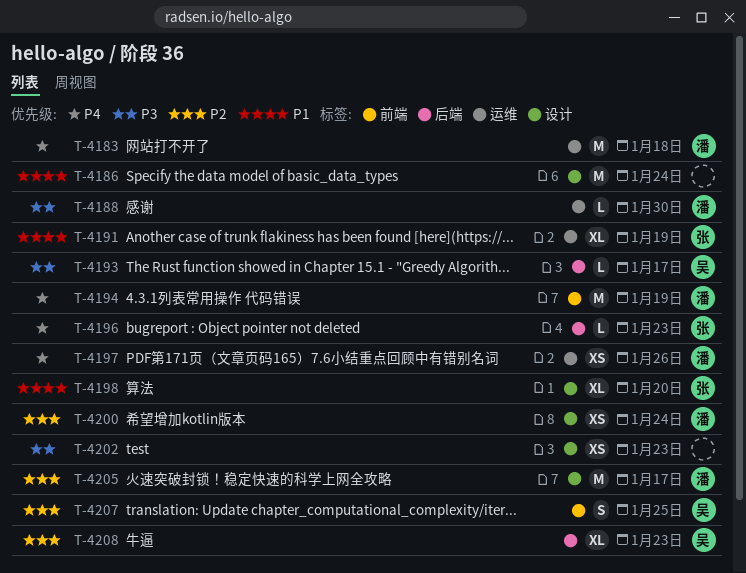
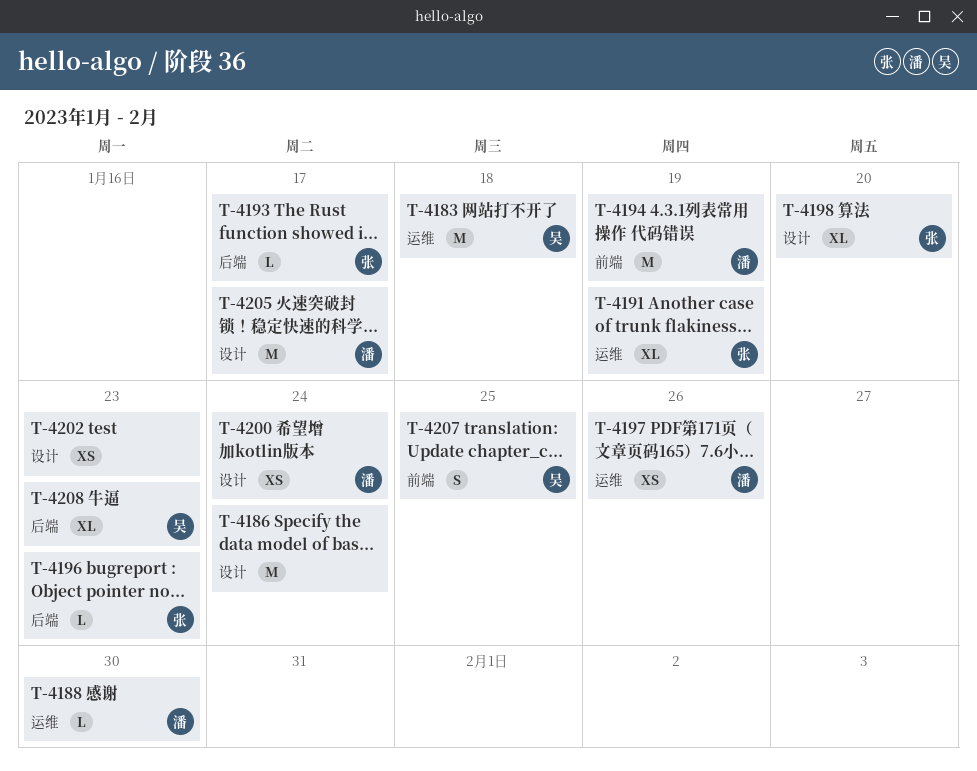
T-4183, owner: 潘 -> 吴
T-4193, owner: 吴 -> 张

